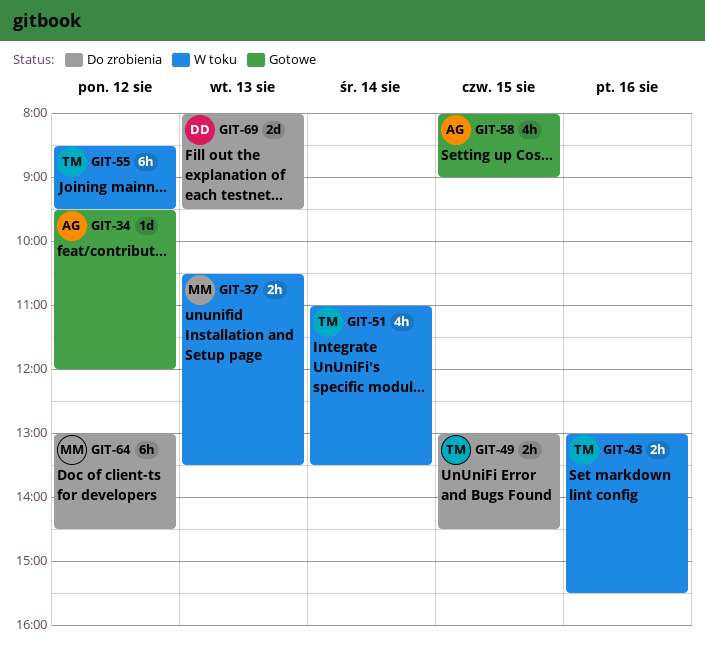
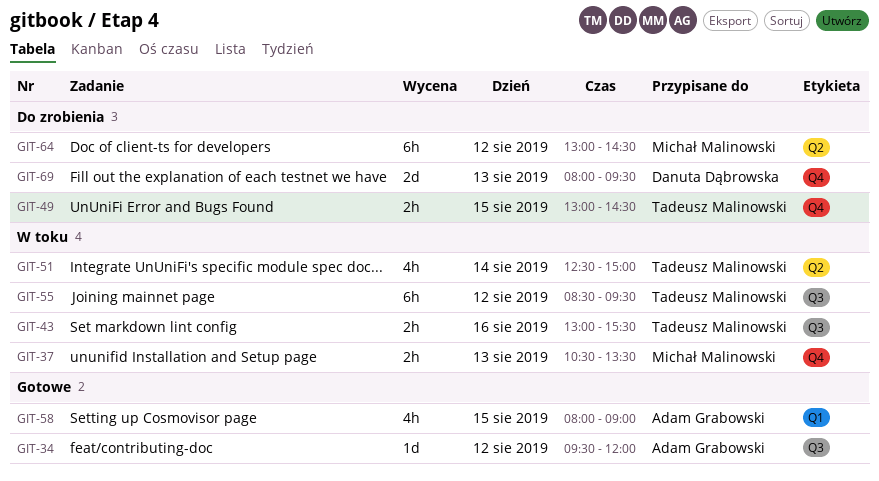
GIT-51, begins: 11:00 -> 12:30
GIT-51, ends: 13:30 -> 15:00

